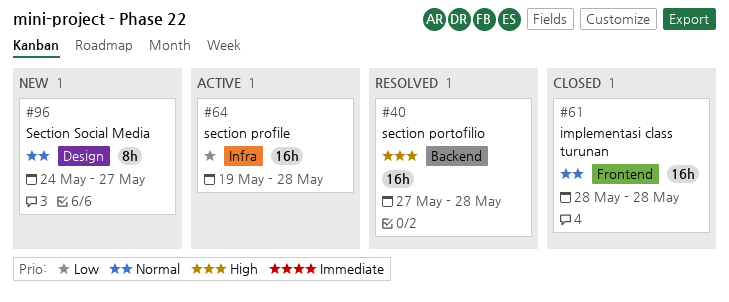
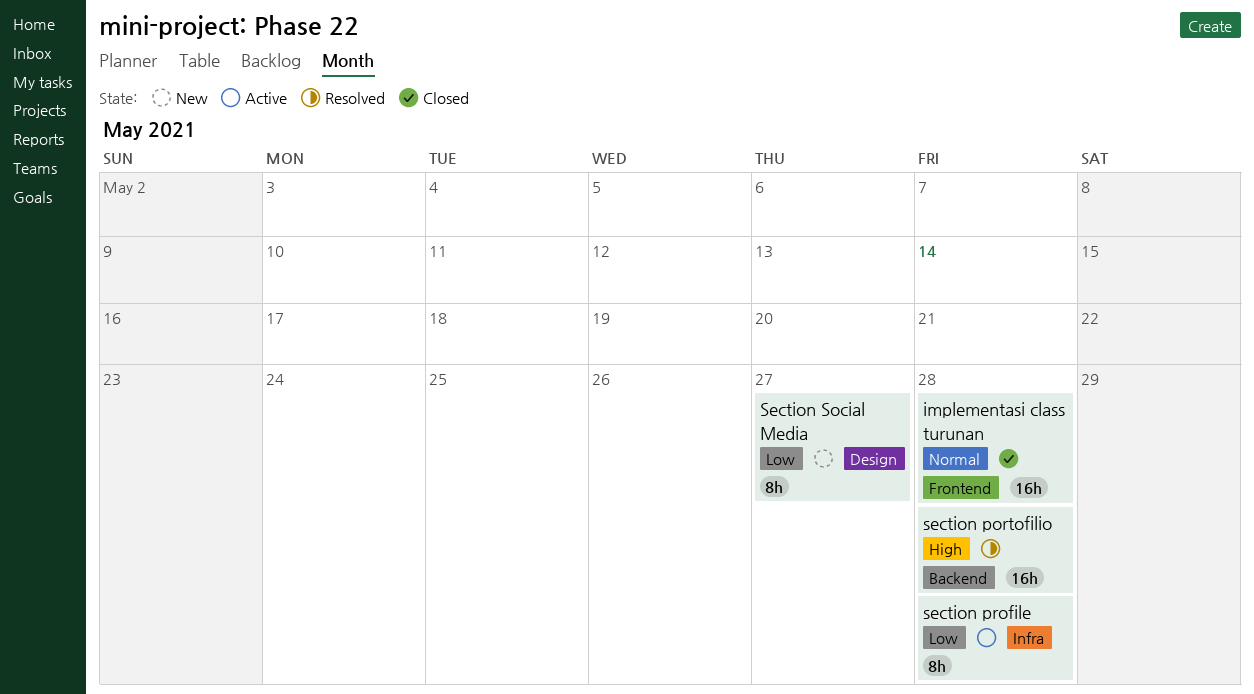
section profile, estimate: 16h -> 8h
Section Social Media, priority: Normal -> Low

